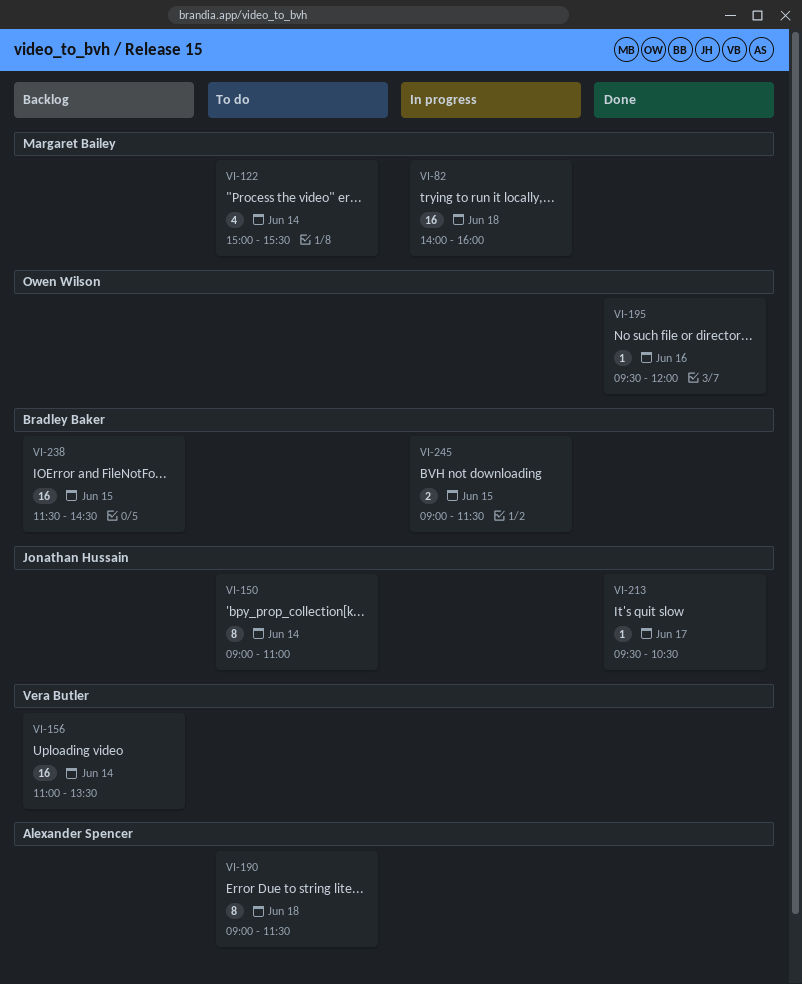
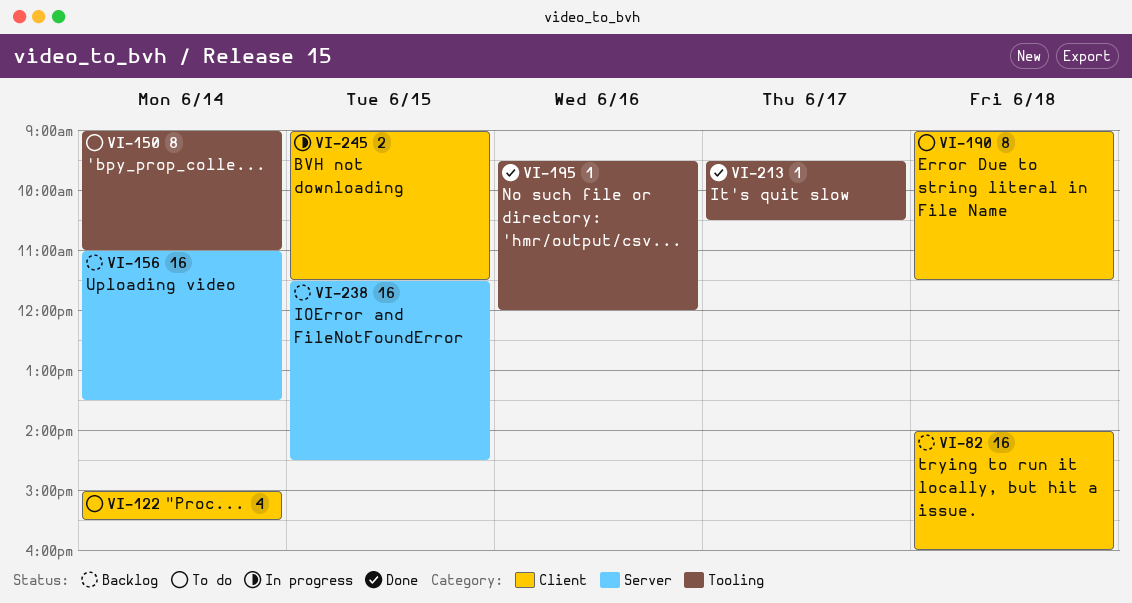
VI-82, status: In progress -> Backlog

